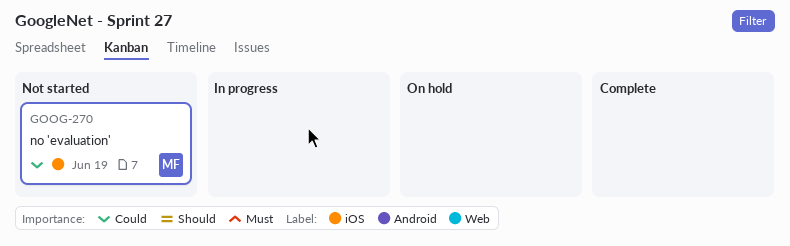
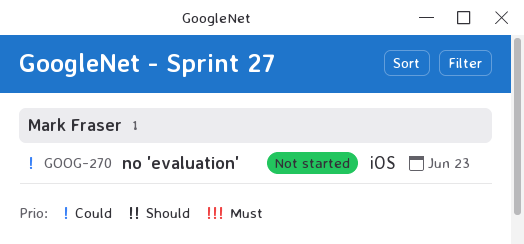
GOOG-270, due: Jun 19 -> Jun 23

